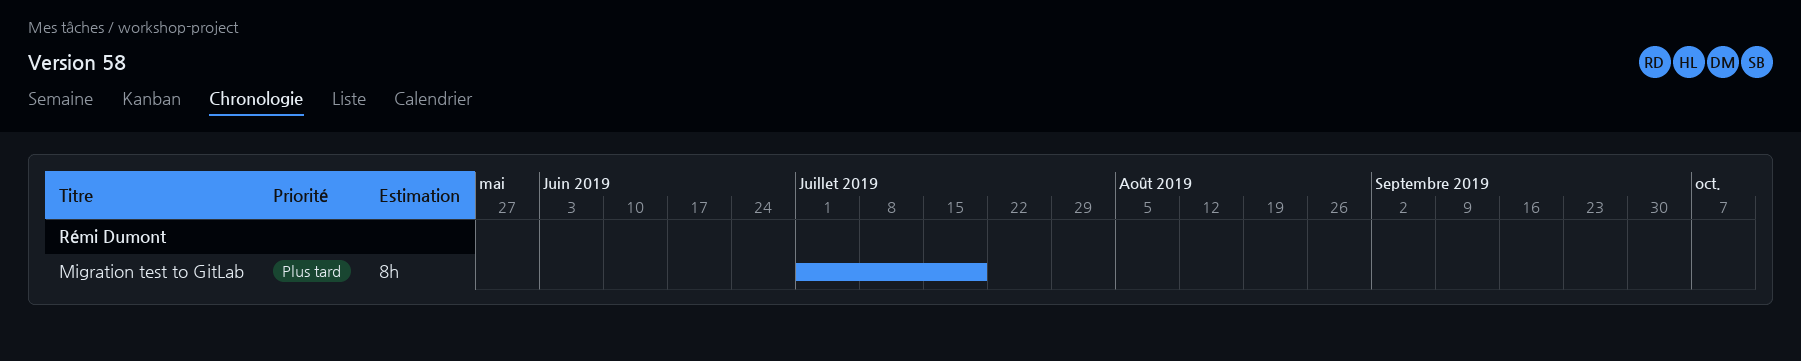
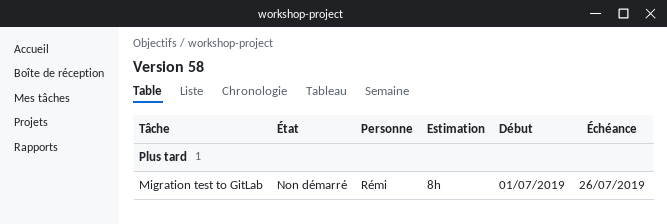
Migration test to GitLab, due: Jul 19 -> Jul 26

